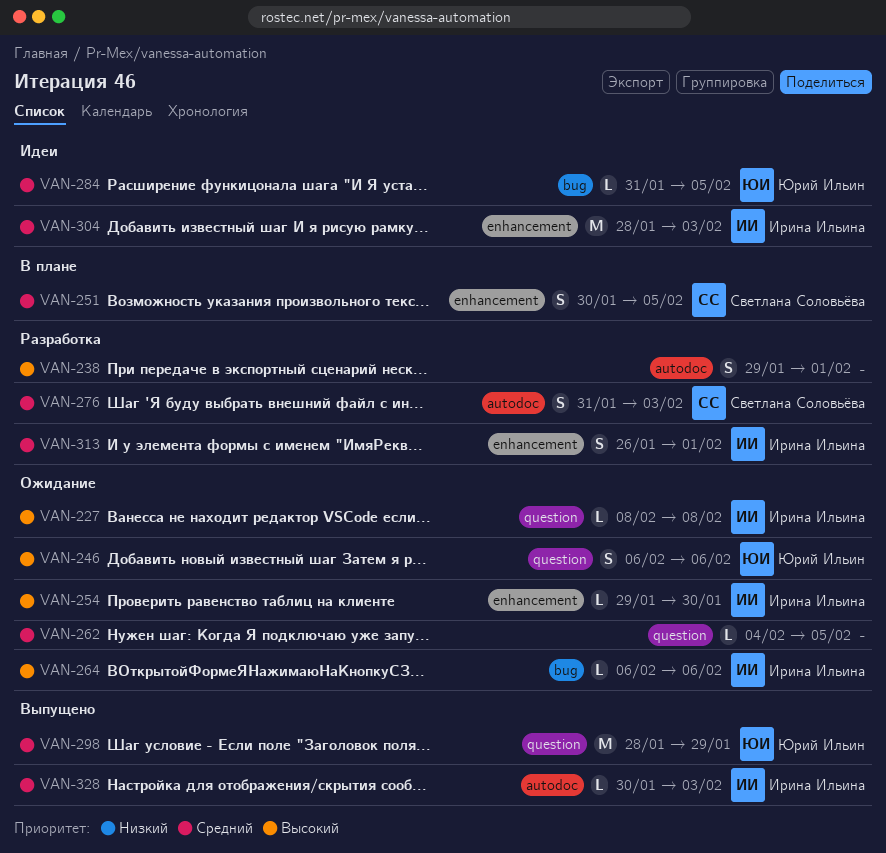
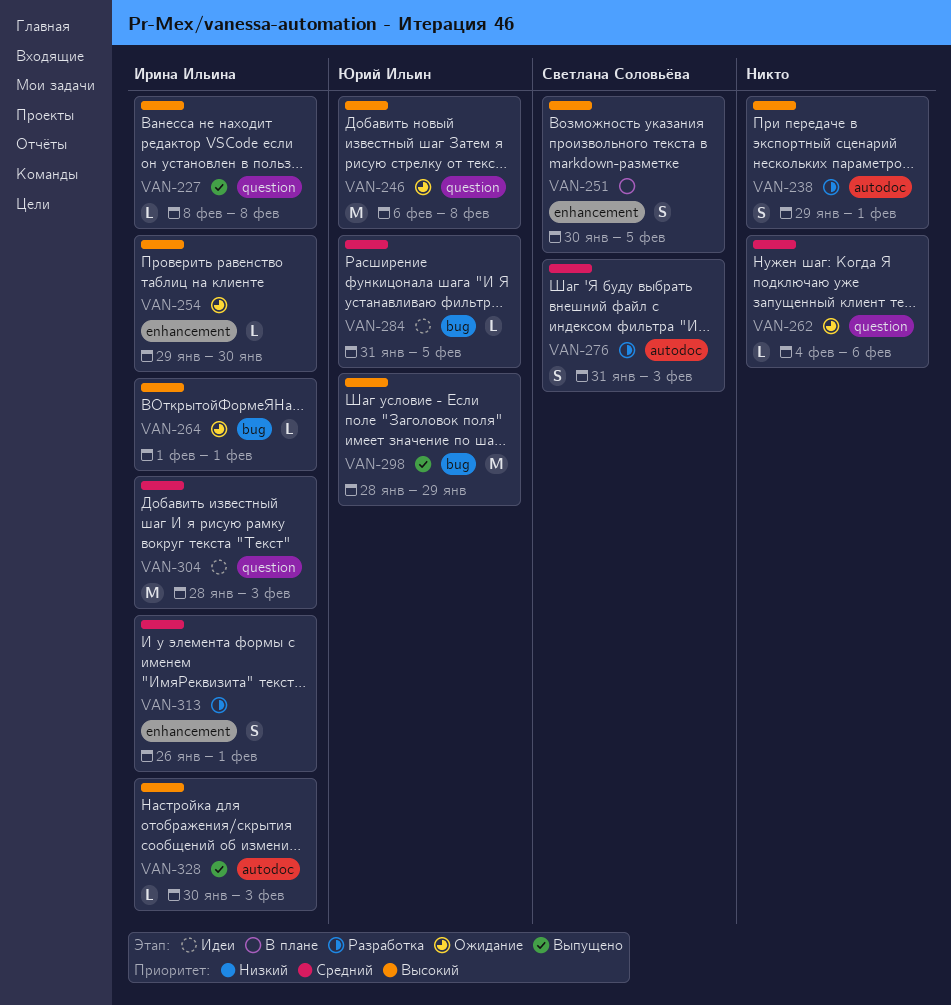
VAN-227, status: Ожидание -> Выпущено
VAN-246, estimate: S -> M
VAN-246, due: Feb 6 -> Feb 8
VAN-251, priority: Средний -> Высокий
VAN-262, due: Feb 5 -> Feb 6
VAN-264, start: Feb 6 -> Feb 1
VAN-264, due: Feb 6 -> Feb 1
VAN-298, priority: Средний -> Высокий
VAN-298, label: question -> bug
VAN-304, label: enhancement -> question
VAN-328, priority: Средний -> Высокий

